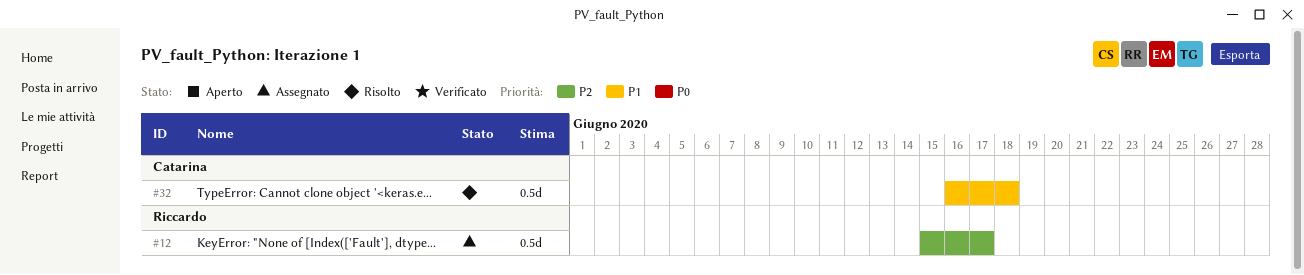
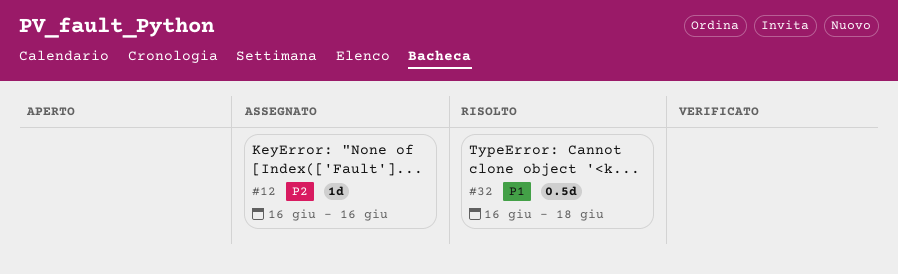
#12, estimate: 0.5d -> 1d
#12, start: Jun 15 -> Jun 16
#12, due: Jun 17 -> Jun 16

